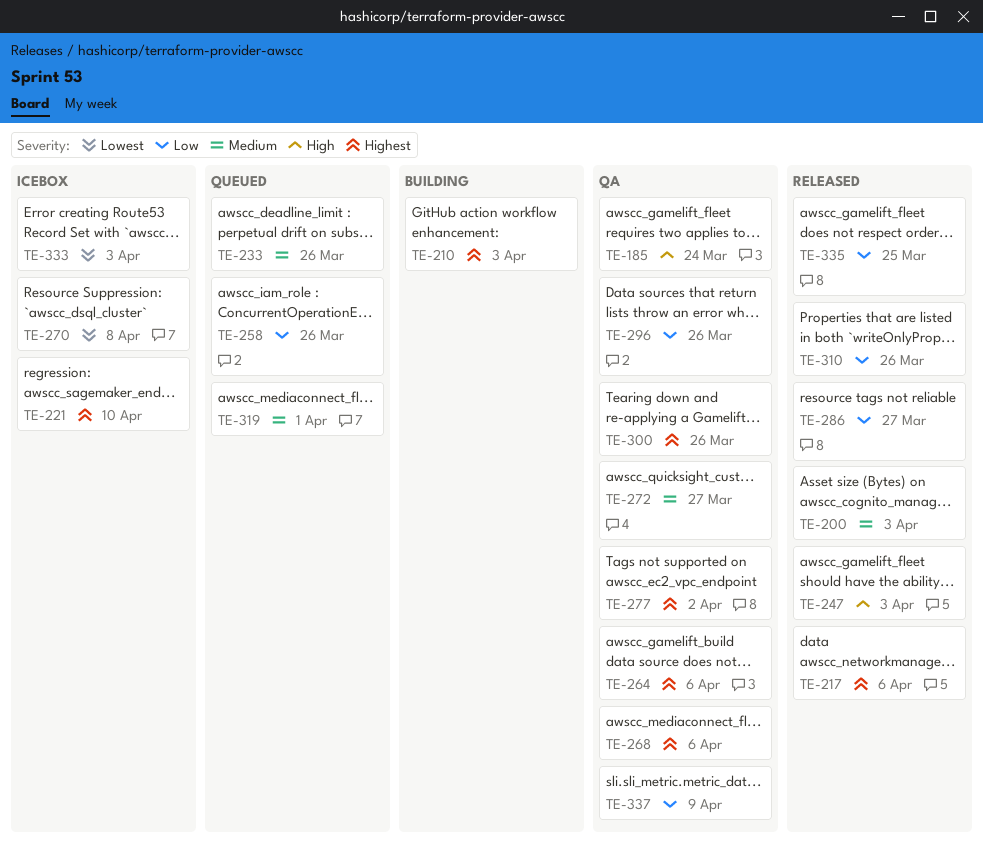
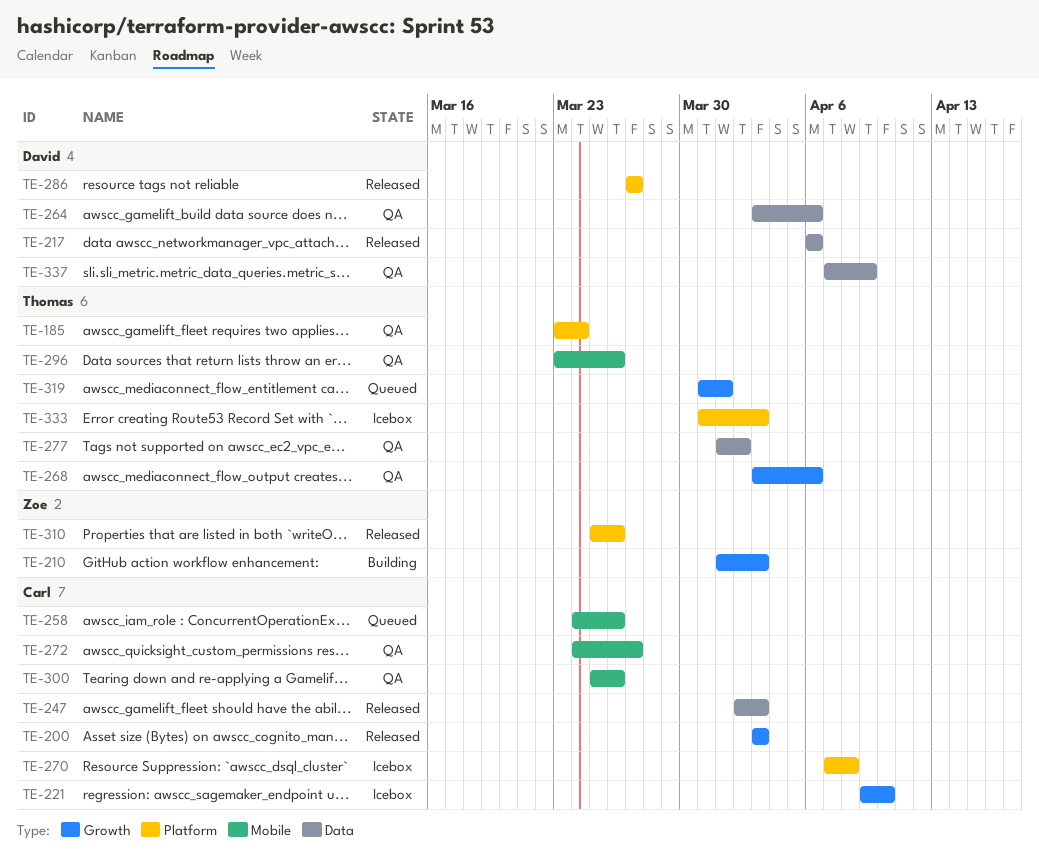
TE-233: present -> none
TE-335: present -> none

